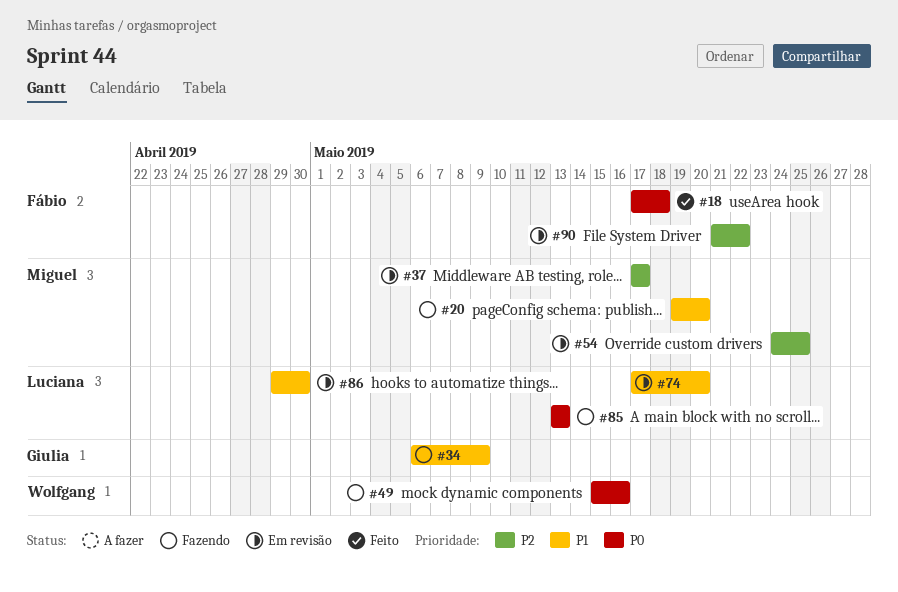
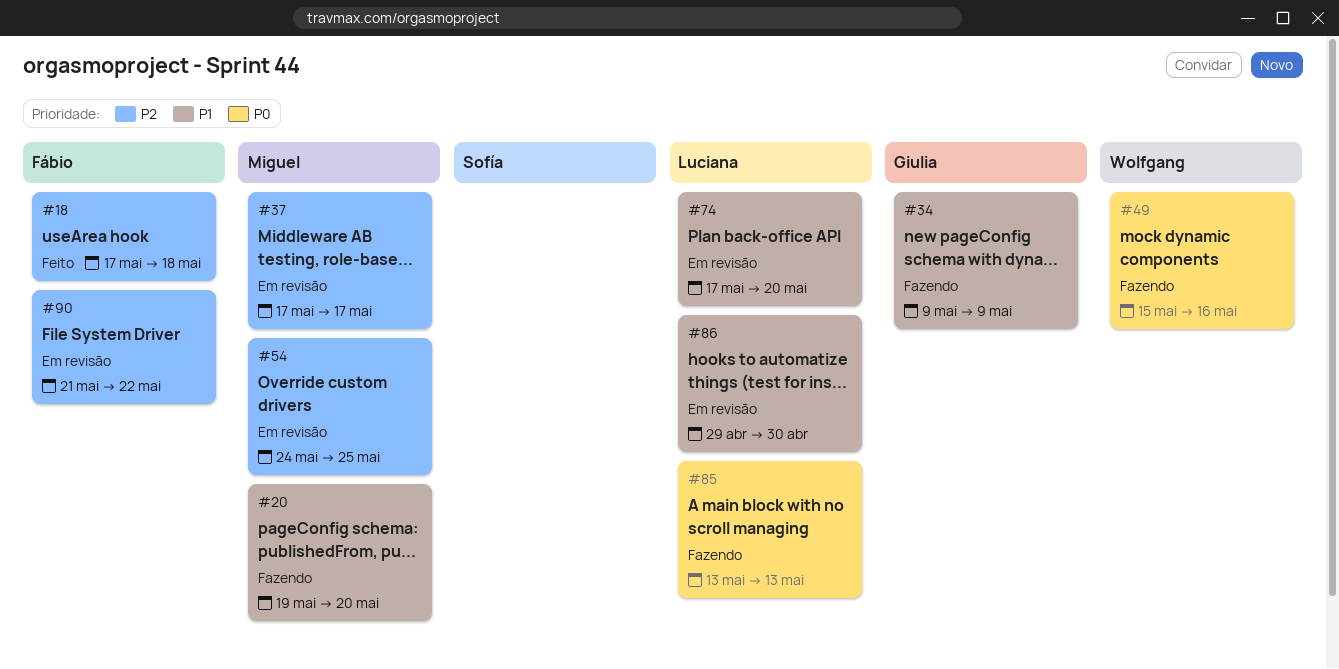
#18, priority: P0 -> P2
#34, start: May 6 -> May 9

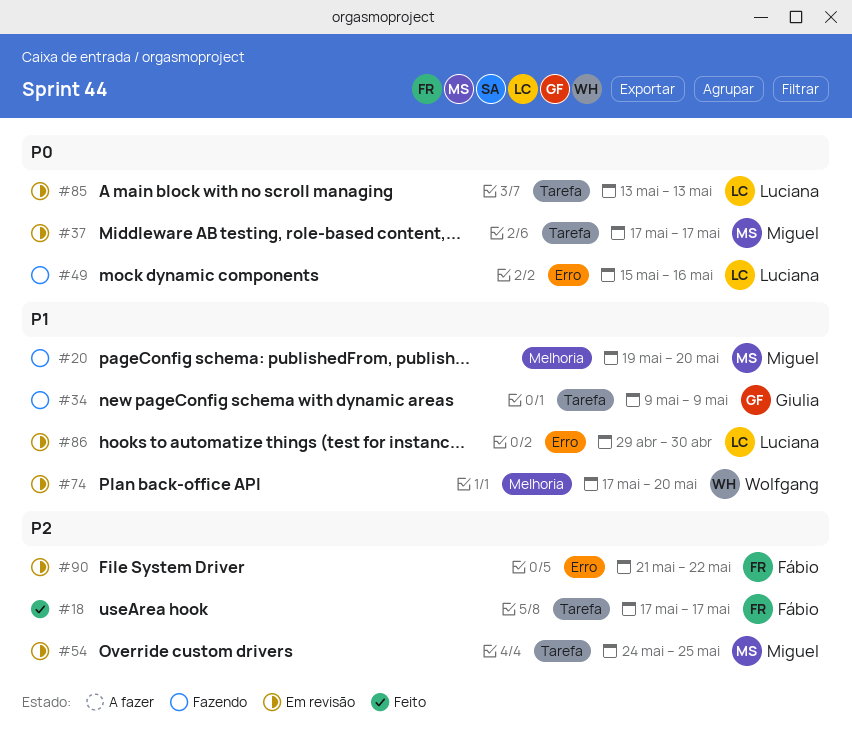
#18, due: May 18 -> May 17
#37, priority: P2 -> P0
#49, owner: Wolfgang -> Luciana
#74, owner: Luciana -> Wolfgang
#85, status: Fazendo -> Em revisão

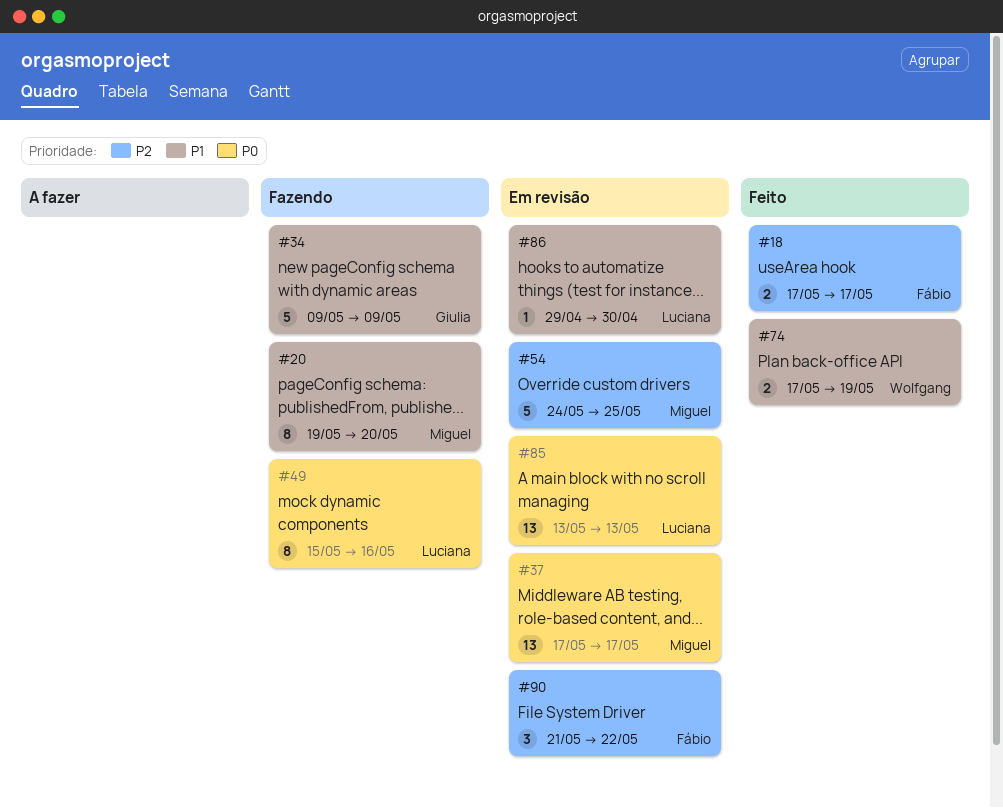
#74, status: Em revisão -> Feito
#74, due: May 20 -> May 19

